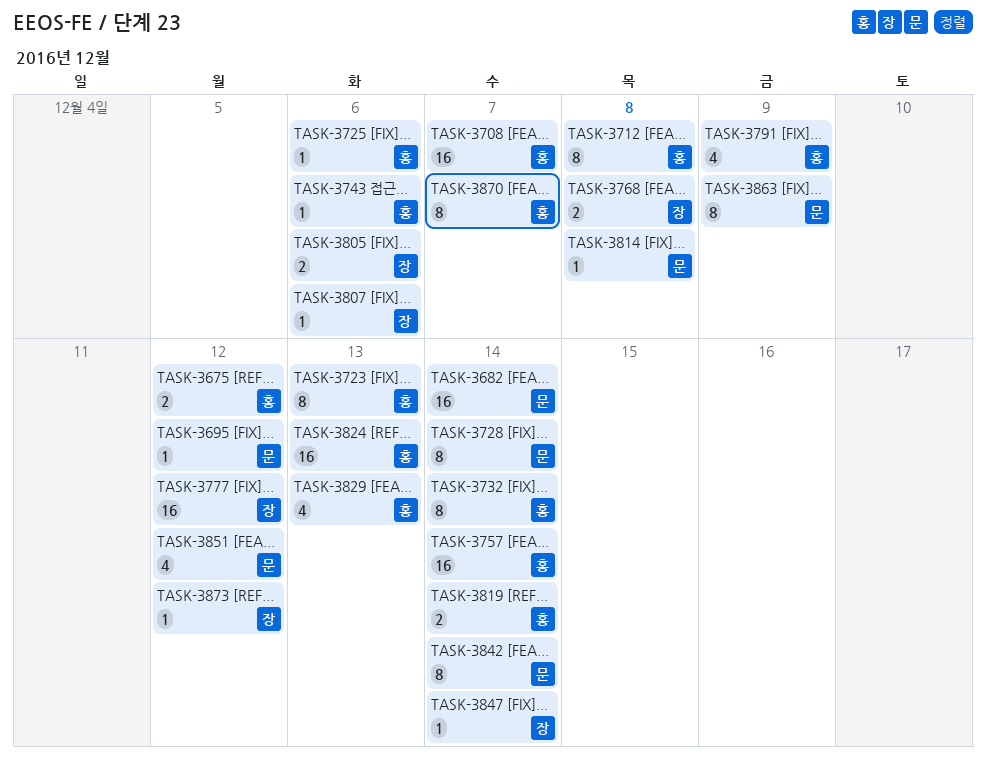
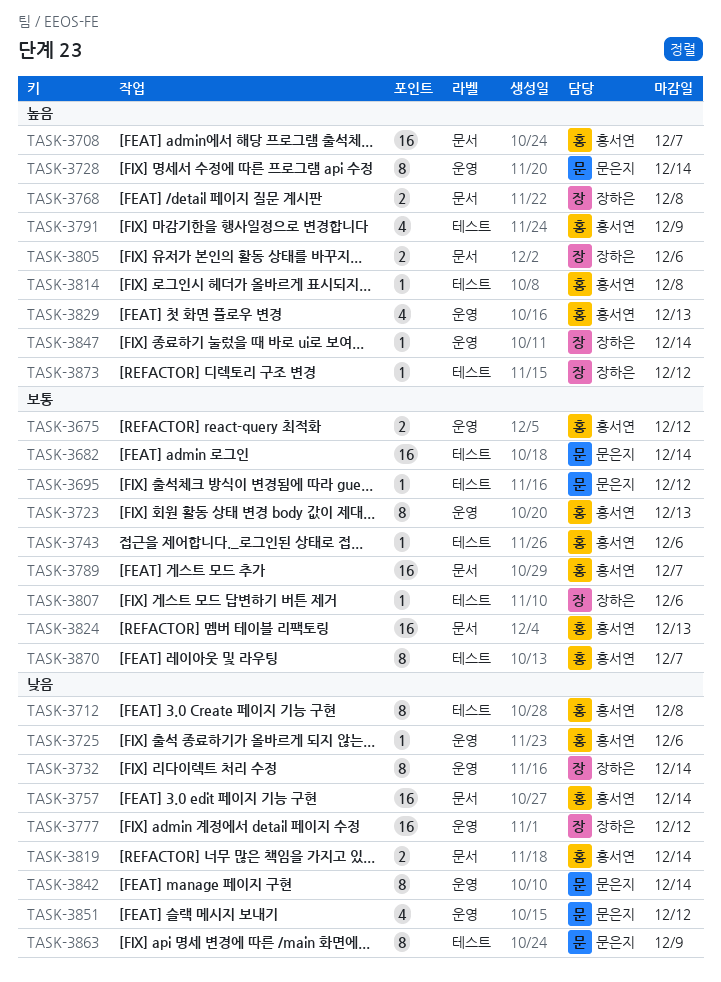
TASK-3732, owner: 홍서연 -> 장하은
TASK-3789: none -> present
TASK-3814, owner: 문은지 -> 홍서연

